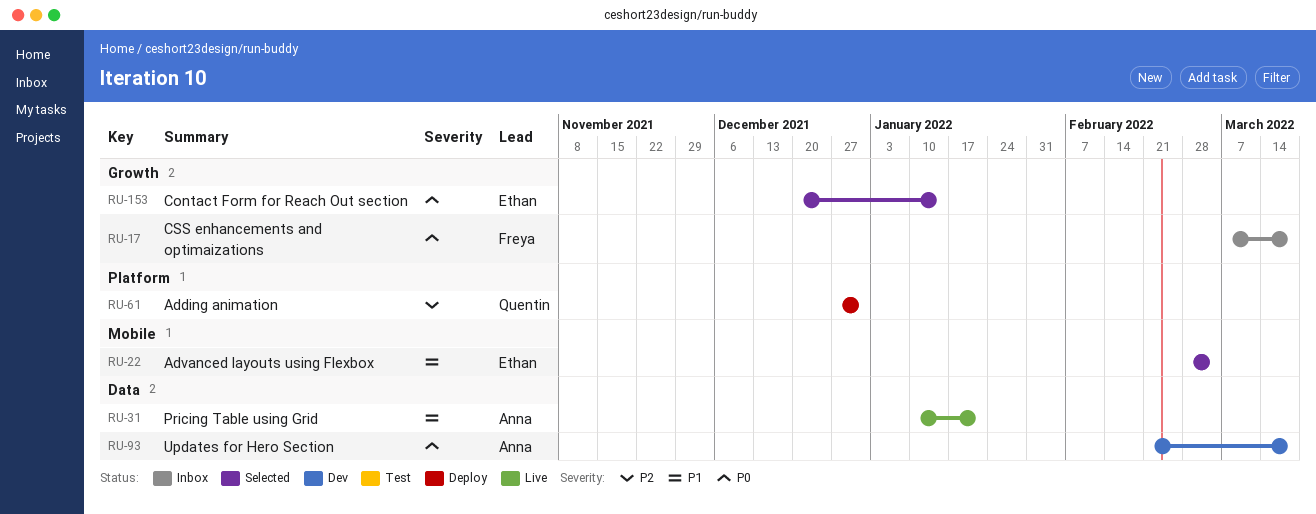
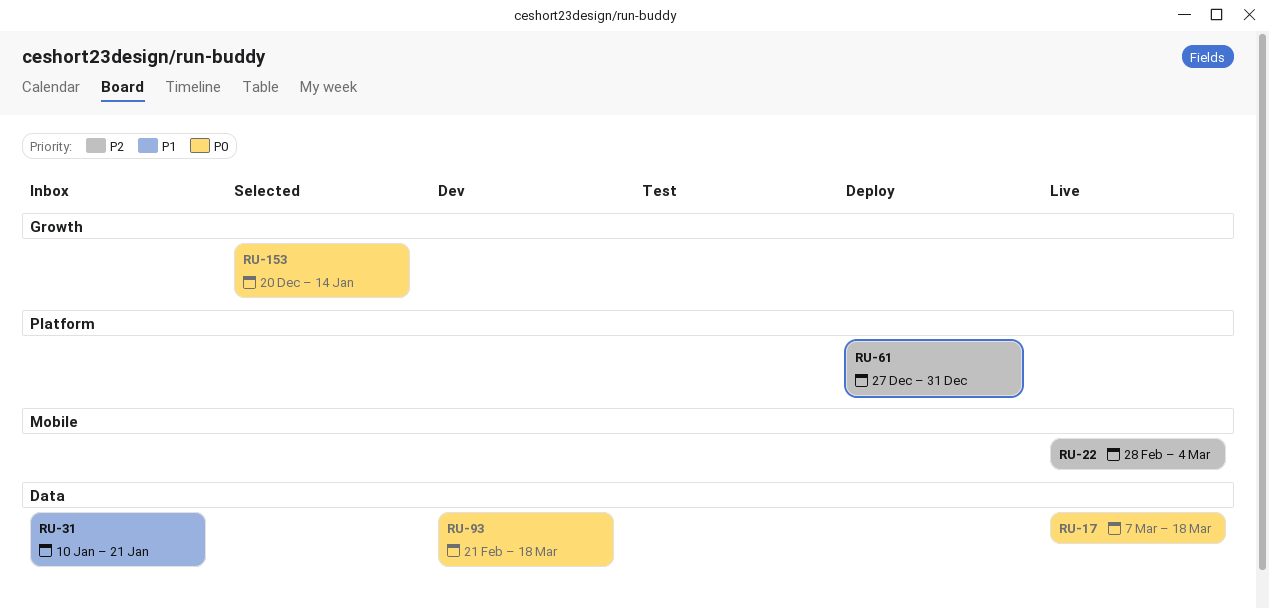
RU-17, status: Inbox -> Live
RU-17, label: Growth -> Data
RU-22, status: Selected -> Live
RU-22, priority: P1 -> P2
RU-31, status: Live -> Inbox

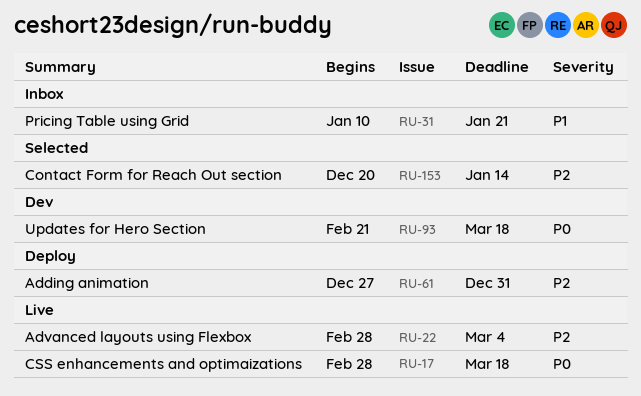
RU-17, start: Mar 7 -> Feb 28
RU-153, priority: P0 -> P2

